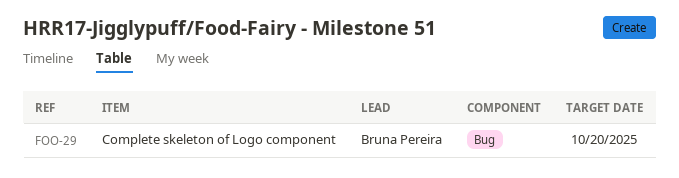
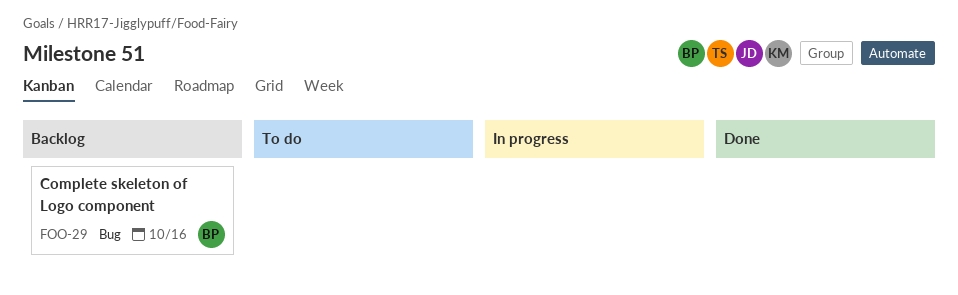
FOO-29, due: Oct 20 -> Oct 16

